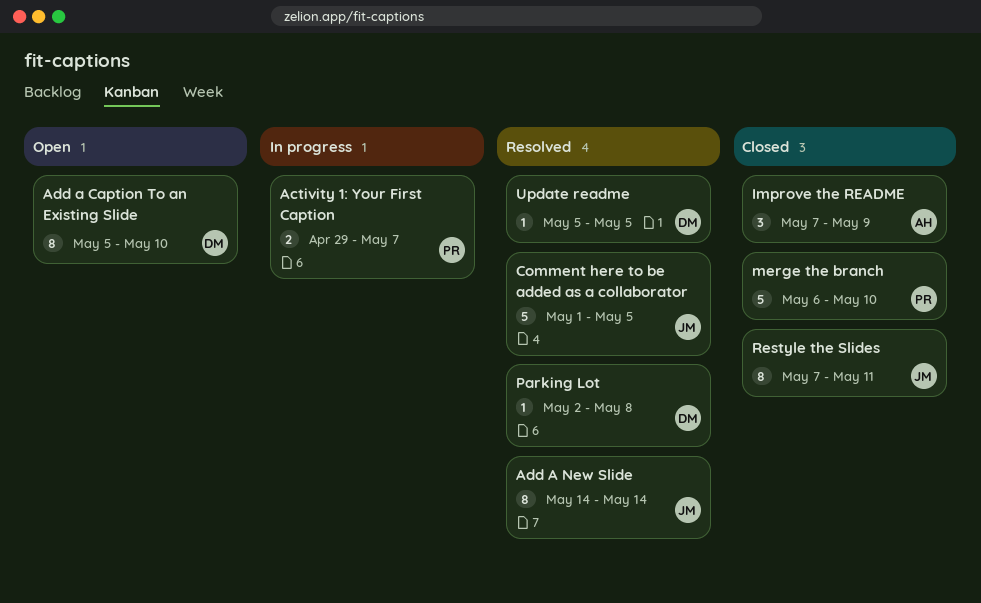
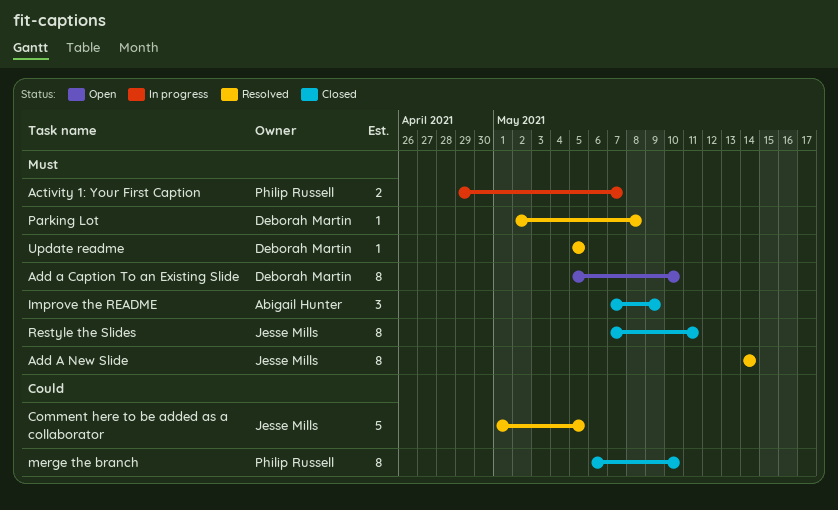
merge the branch, estimate: 5 -> 8

